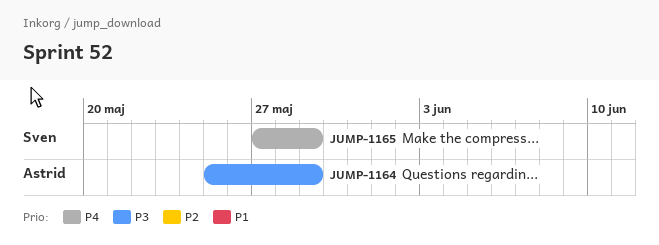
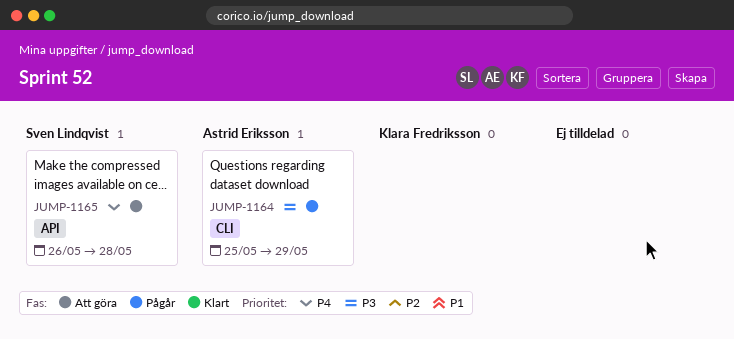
JUMP-1165, start: May 27 -> May 26
JUMP-1165, due: May 29 -> May 28

